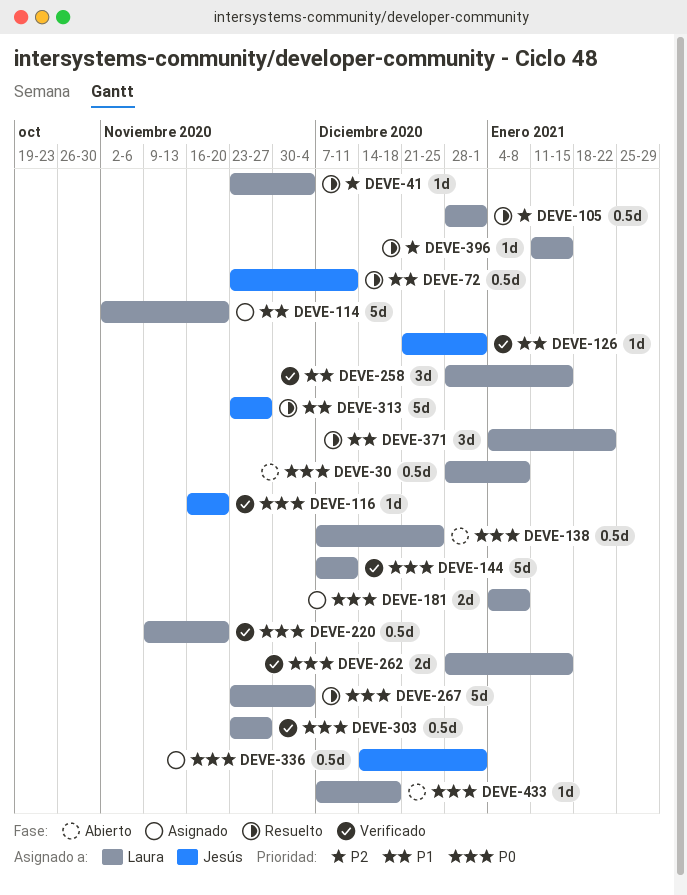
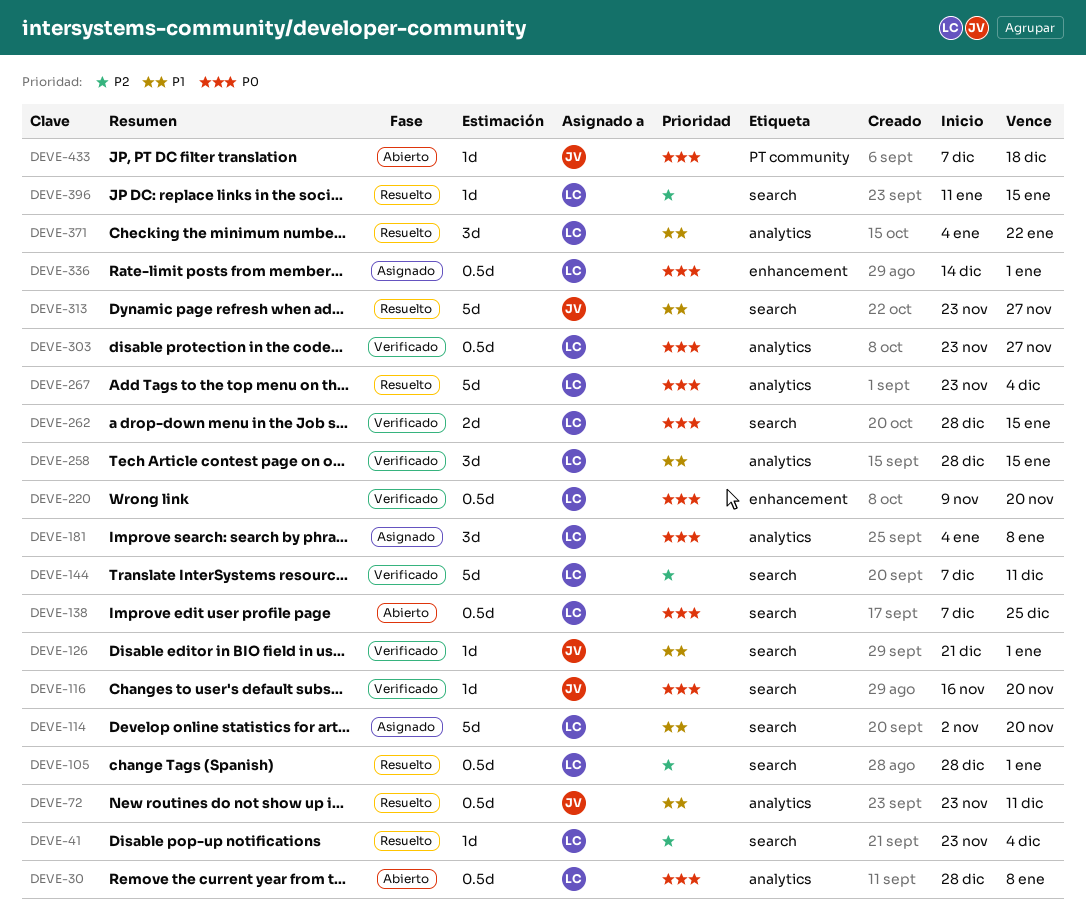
DEVE-144, priority: P0 -> P2
DEVE-181, estimate: 2d -> 3d
DEVE-336, owner: Jesús -> Laura
DEVE-433, owner: Laura -> Jesús

